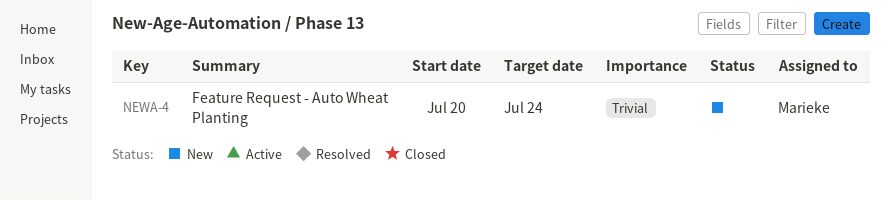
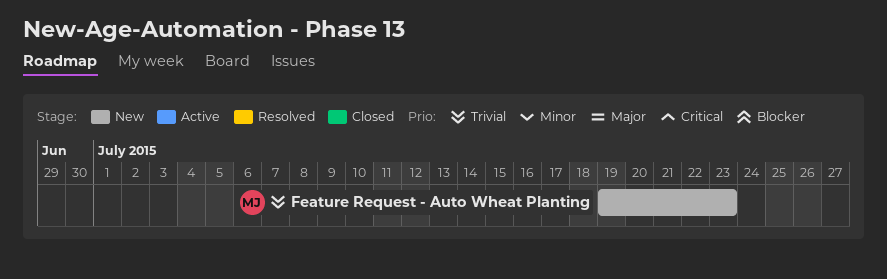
Feature Request - Auto Wheat Planting, start: Jul 20 -> Jul 19
Feature Request - Auto Wheat Planting, due: Jul 24 -> Jul 23

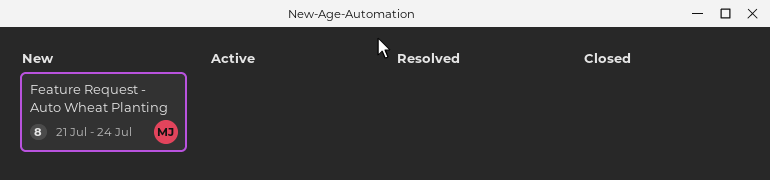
Feature Request - Auto Wheat Planting, start: Jul 19 -> Jul 21
Feature Request - Auto Wheat Planting, due: Jul 23 -> Jul 24

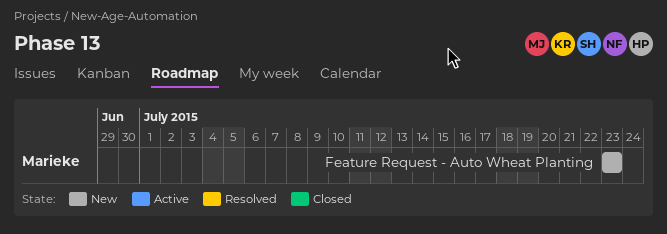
Feature Request - Auto Wheat Planting, start: Jul 21 -> Jul 23
Feature Request - Auto Wheat Planting, due: Jul 24 -> Jul 23

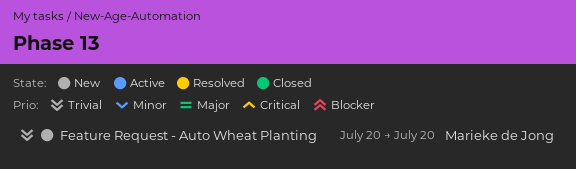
Feature Request - Auto Wheat Planting, start: Jul 23 -> Jul 20
Feature Request - Auto Wheat Planting, due: Jul 23 -> Jul 20

